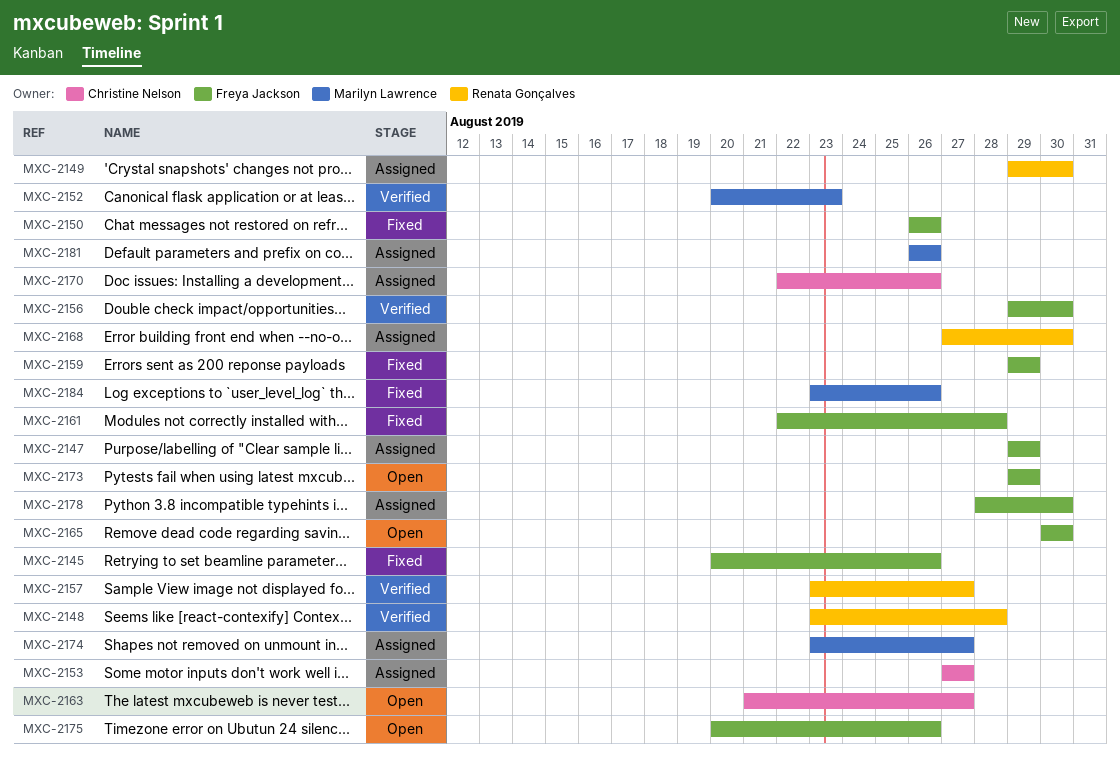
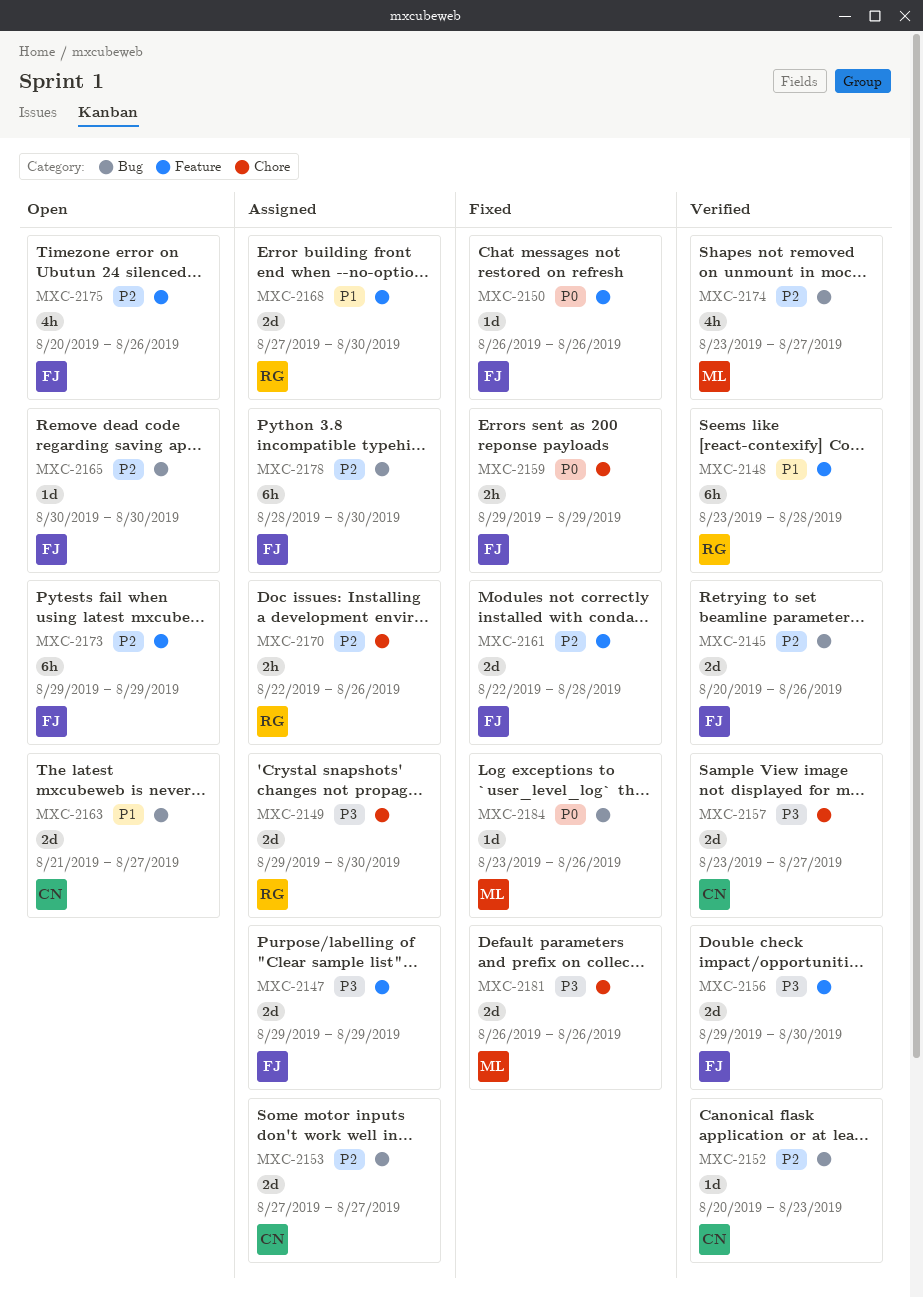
MXC-2145, status: Fixed -> Verified
MXC-2152, owner: Marilyn Lawrence -> Christine Nelson
MXC-2157, owner: Renata Gonçalves -> Christine Nelson
MXC-2170, owner: Christine Nelson -> Renata Gonçalves
MXC-2174, status: Assigned -> Verified
MXC-2181, status: Assigned -> Fixed

